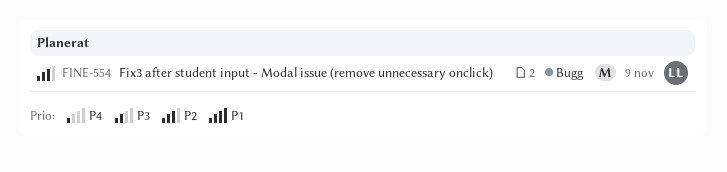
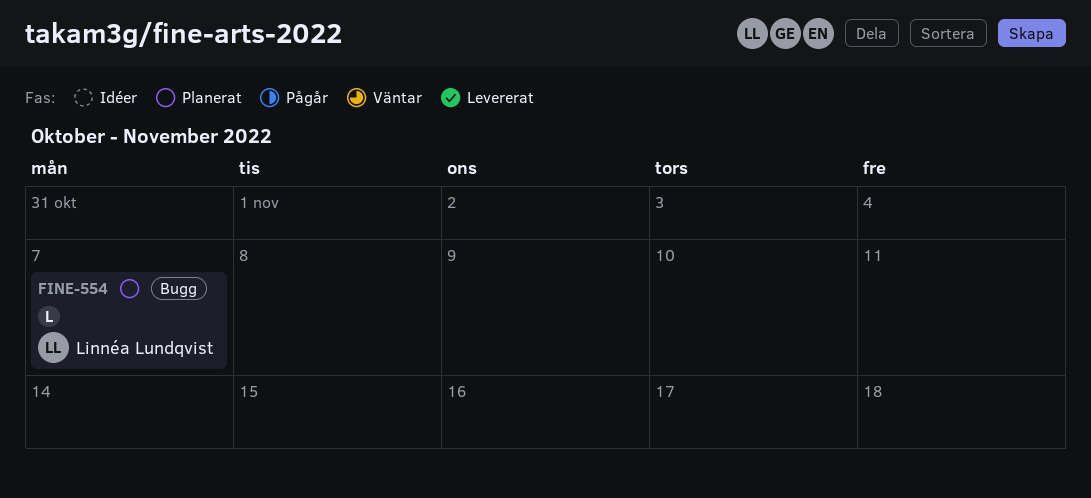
FINE-554, estimate: M -> L
FINE-554, due: Nov 9 -> Nov 7

